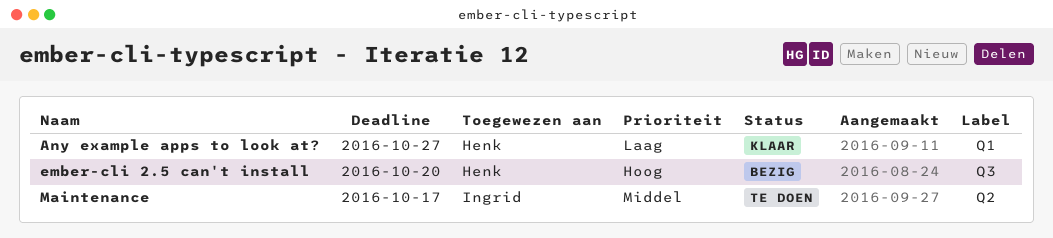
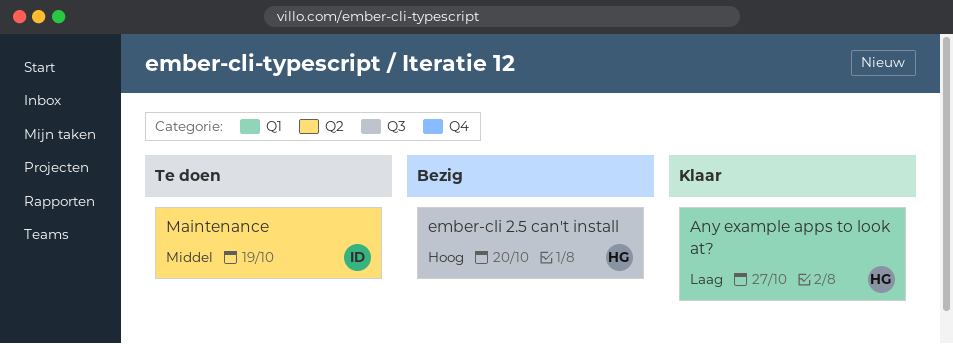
Maintenance, due: Oct 17 -> Oct 19

